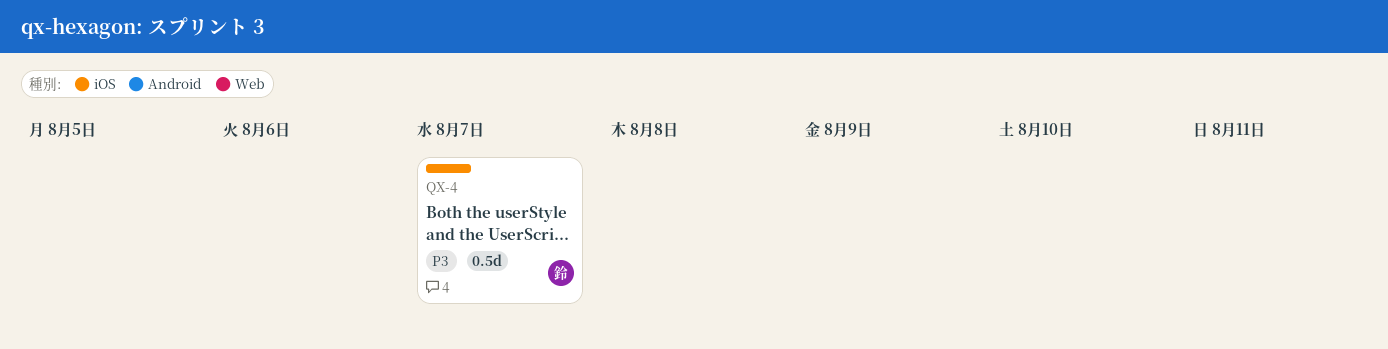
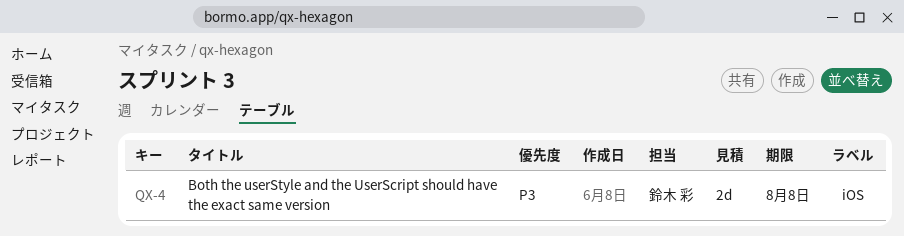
QX-4, estimate: 0.5d -> 2d
QX-4, due: Aug 7 -> Aug 8

